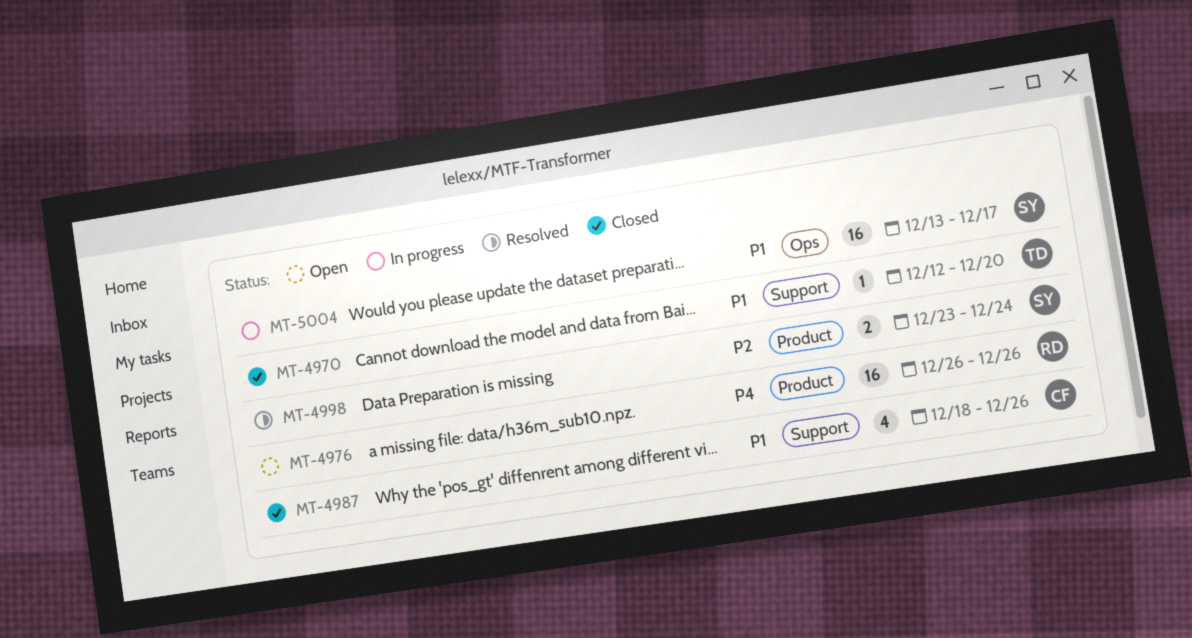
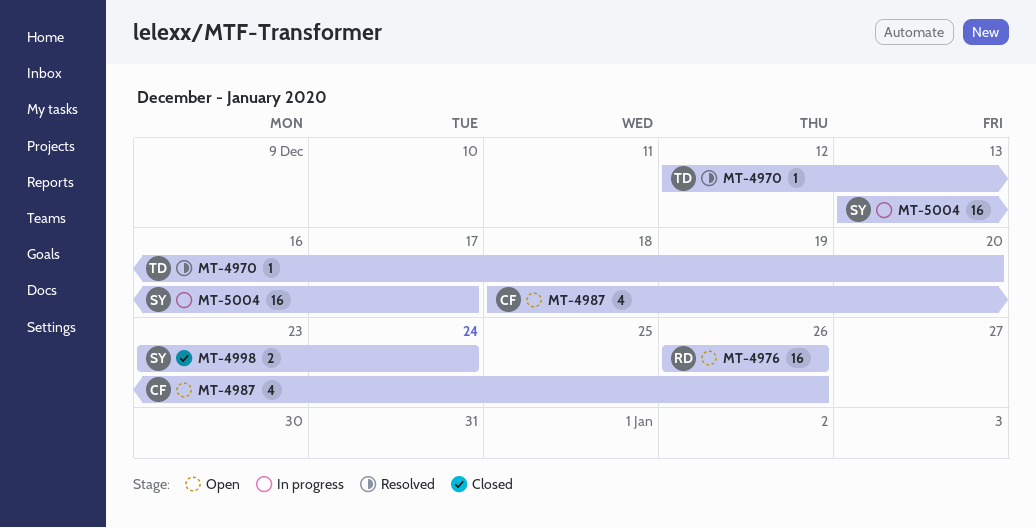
MT-4970, status: Closed -> Resolved
MT-4987, status: Closed -> Open
MT-4998, status: Resolved -> Closed

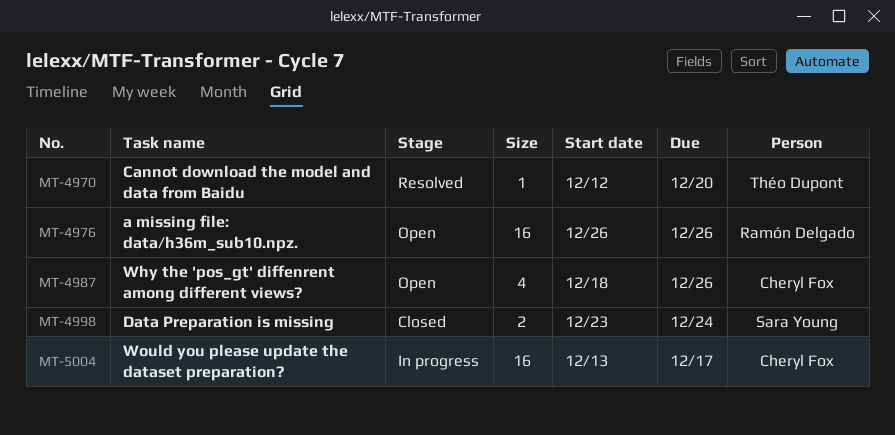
MT-5004, owner: Sara Young -> Cheryl Fox

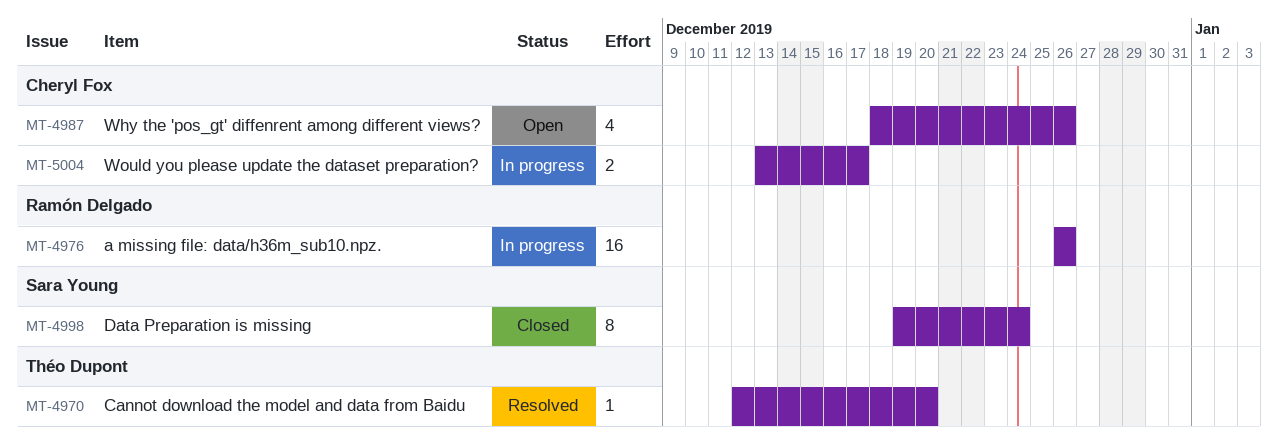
MT-4976, status: Open -> In progress
MT-4998, estimate: 2 -> 8
MT-4998, start: Dec 23 -> Dec 19
MT-5004, estimate: 16 -> 2

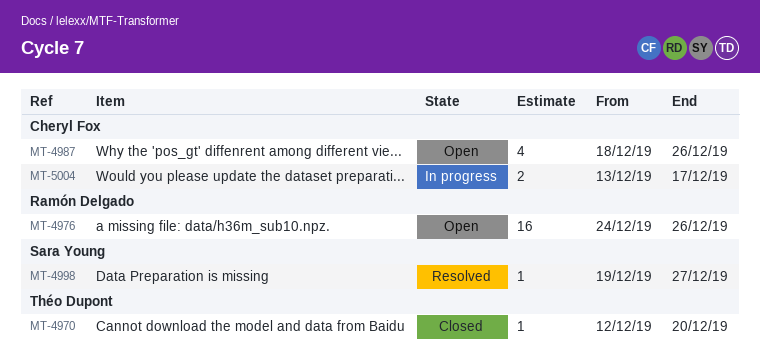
MT-4970, status: Resolved -> Closed
MT-4976, status: In progress -> Open
MT-4976, start: Dec 26 -> Dec 24
MT-4998, status: Closed -> Resolved
MT-4998, estimate: 8 -> 1
MT-4998, due: Dec 24 -> Dec 27

